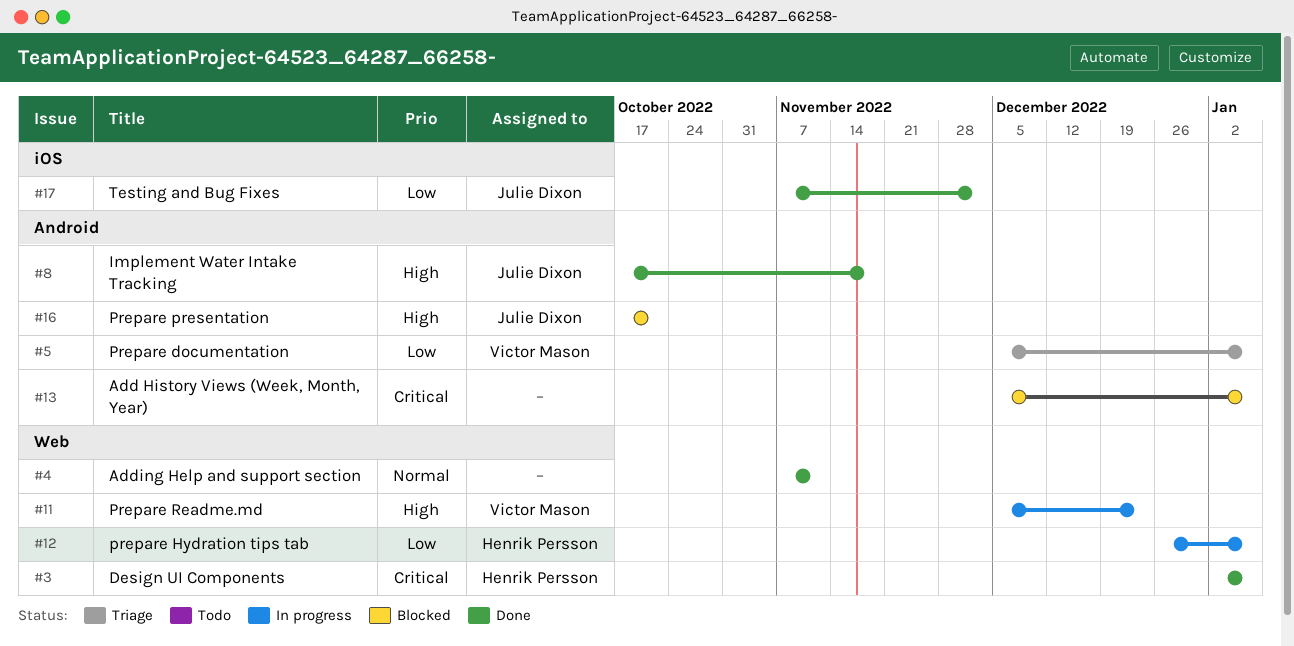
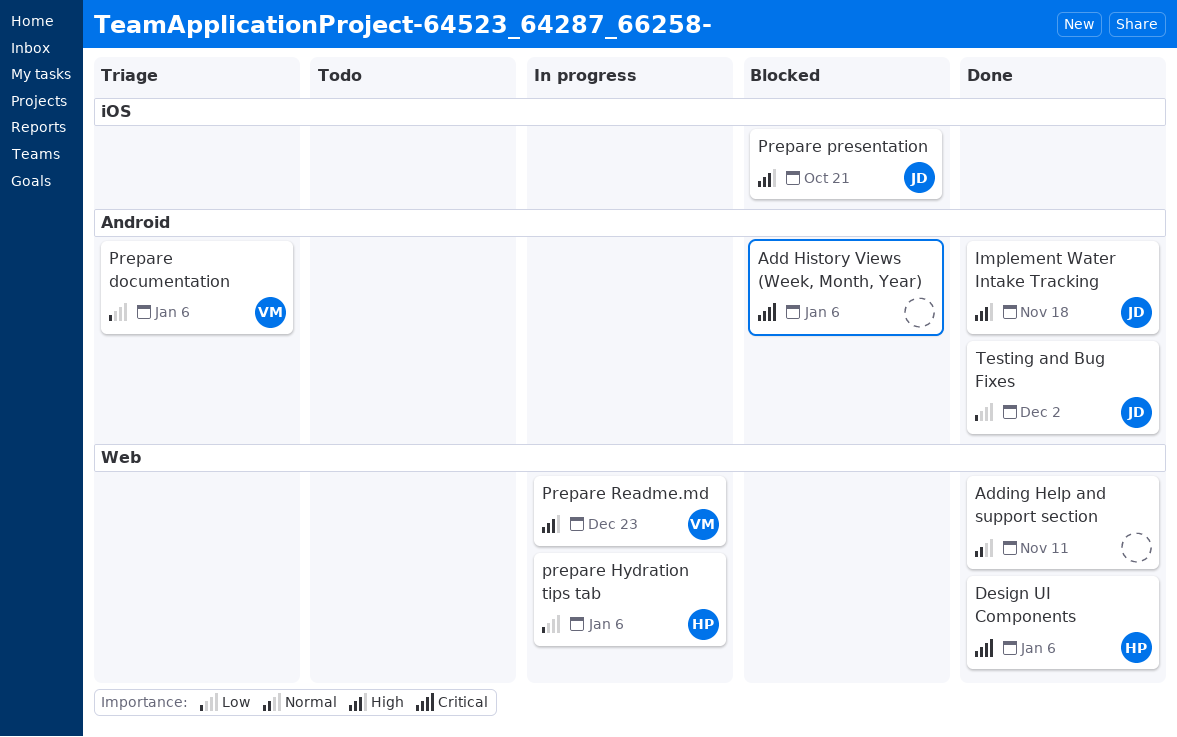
Prepare presentation, label: Android -> iOS
Testing and Bug Fixes, label: iOS -> Android

